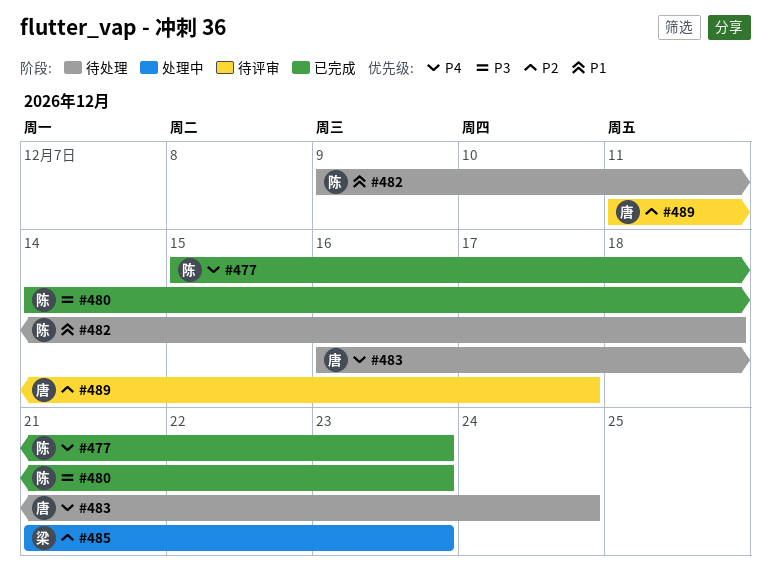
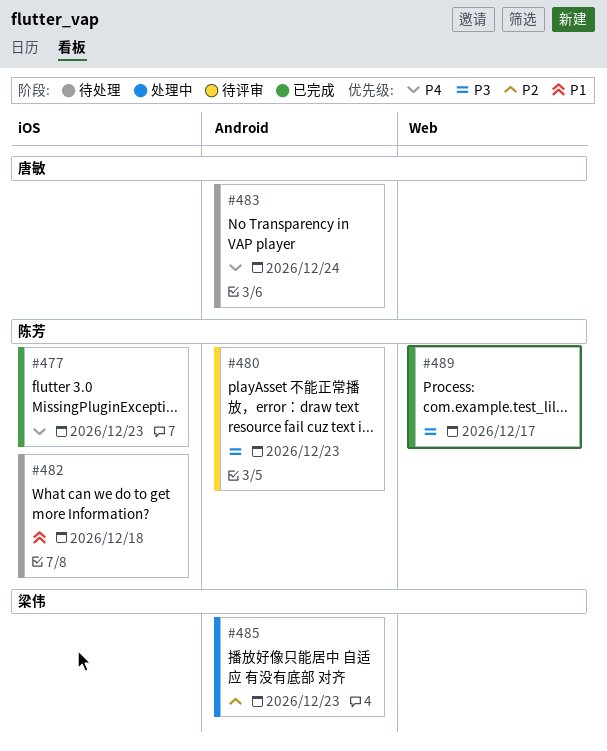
#480, status: 已完成 -> 待评审
#489, status: 待评审 -> 已完成
#489, owner: 唐敏 -> 陈芳
#489, priority: P2 -> P3

